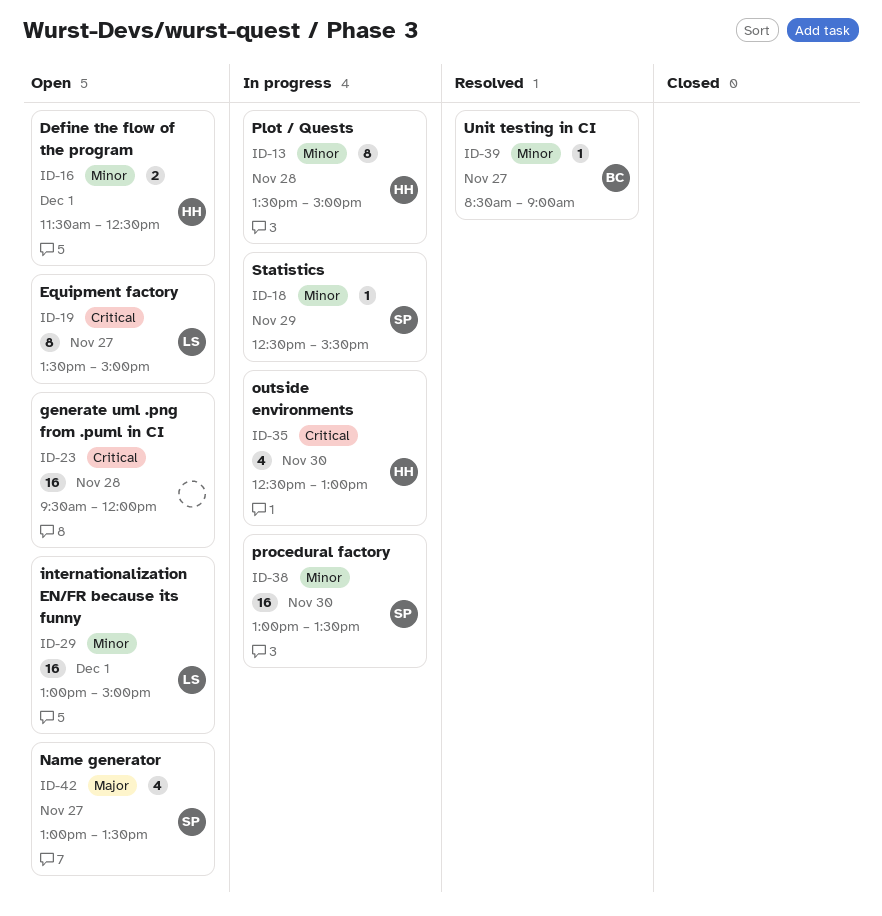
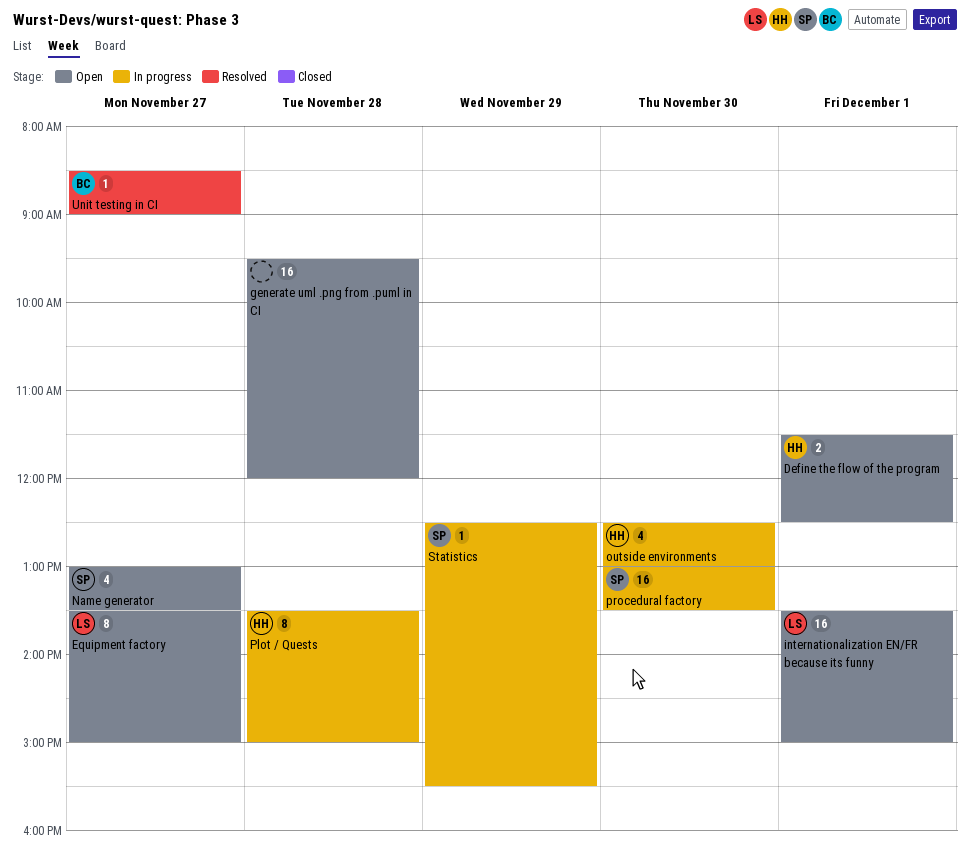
internationalization EN/FR because its funny, begins: 13:00 -> 13:30

